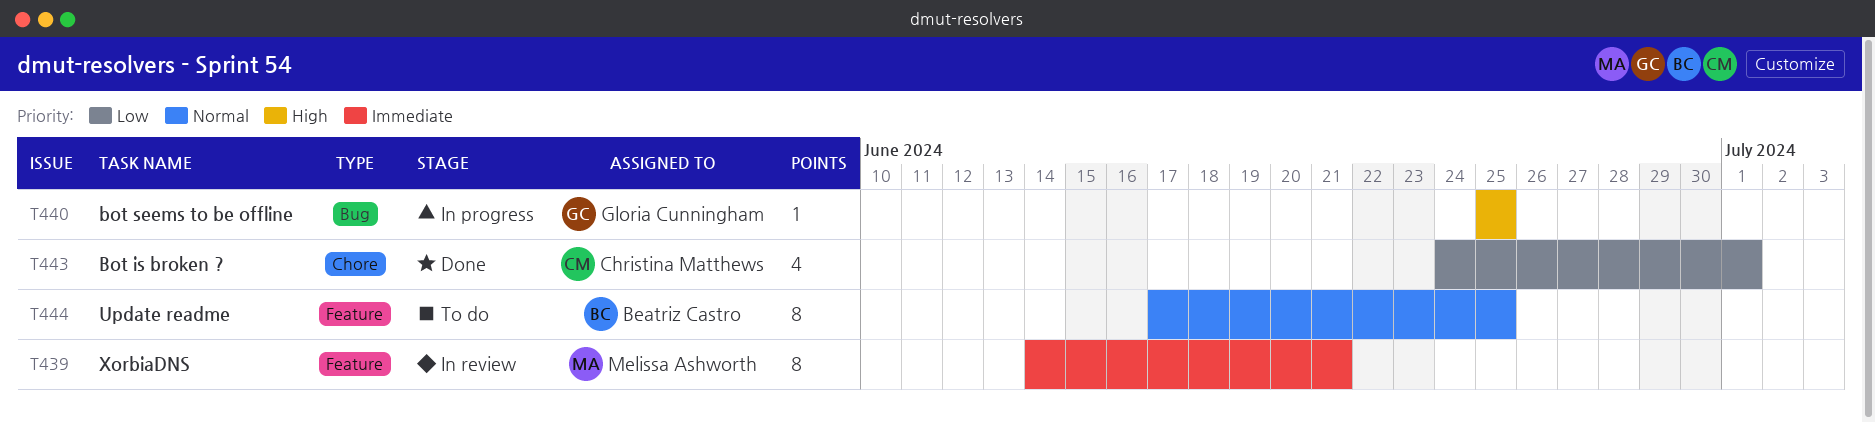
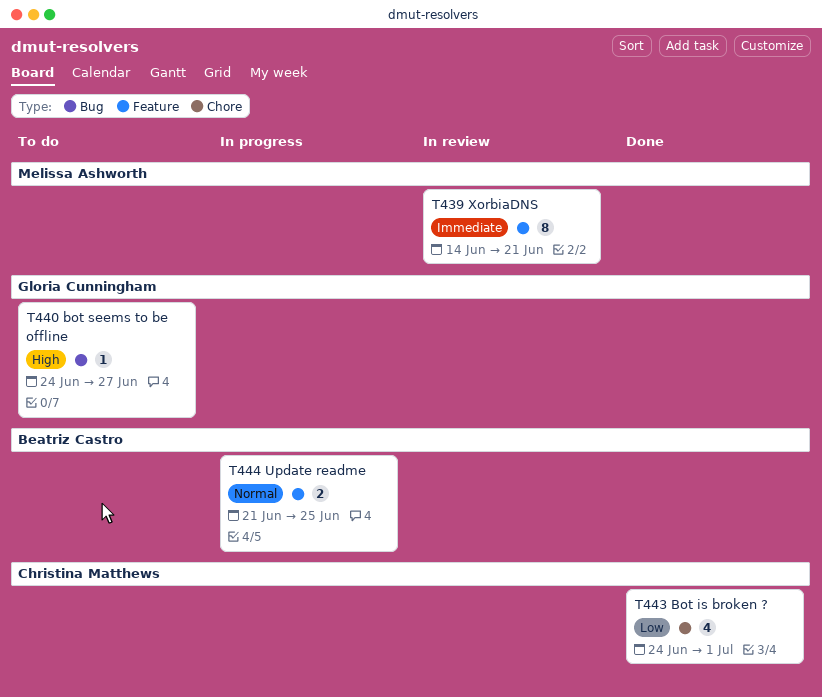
T440, status: In progress -> To do
T440, start: Jun 25 -> Jun 24
T440, due: Jun 25 -> Jun 27
T444, status: To do -> In progress
T444, estimate: 8 -> 2
T444, start: Jun 17 -> Jun 21

